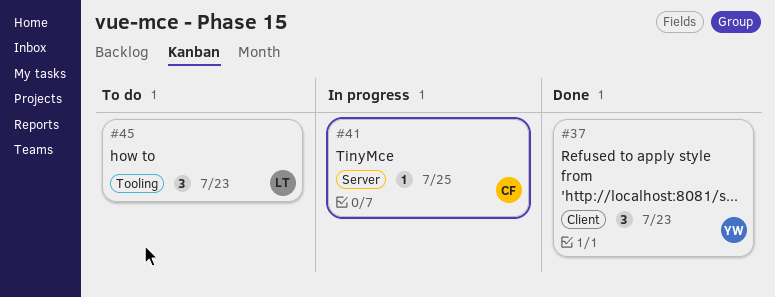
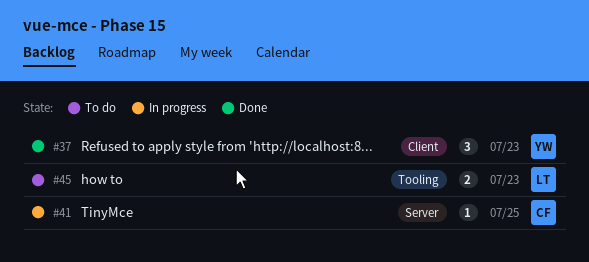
#45, estimate: 3 -> 2

